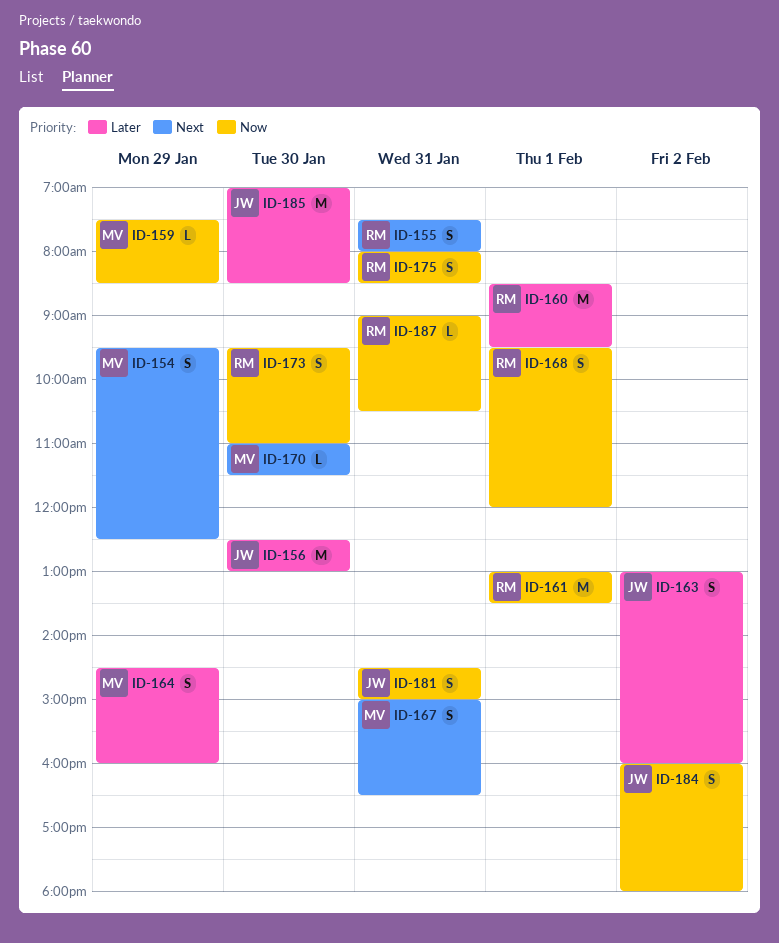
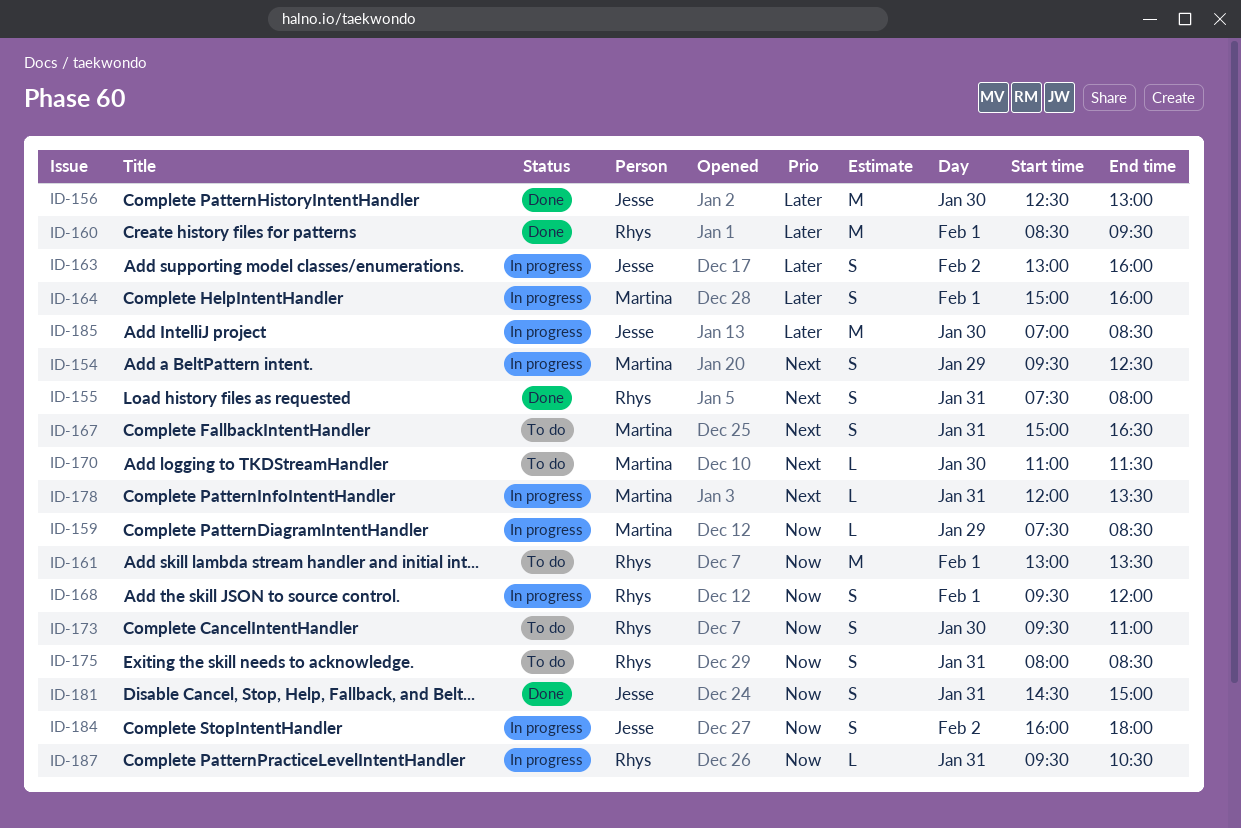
ID-164, day: Jan 29 -> Feb 1
ID-164, begins: 14:30 -> 15:00
ID-178: none -> present
ID-187, begins: 09:00 -> 09:30

